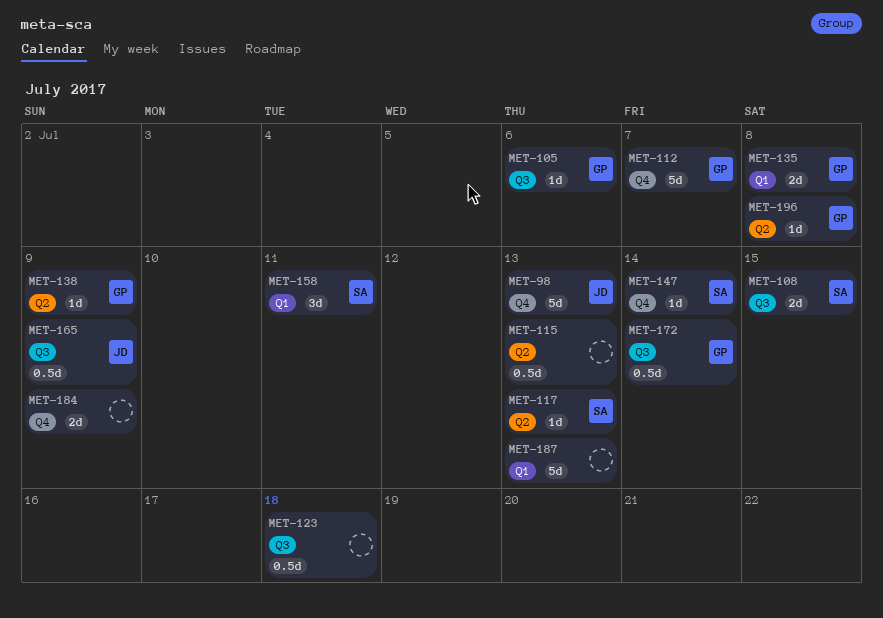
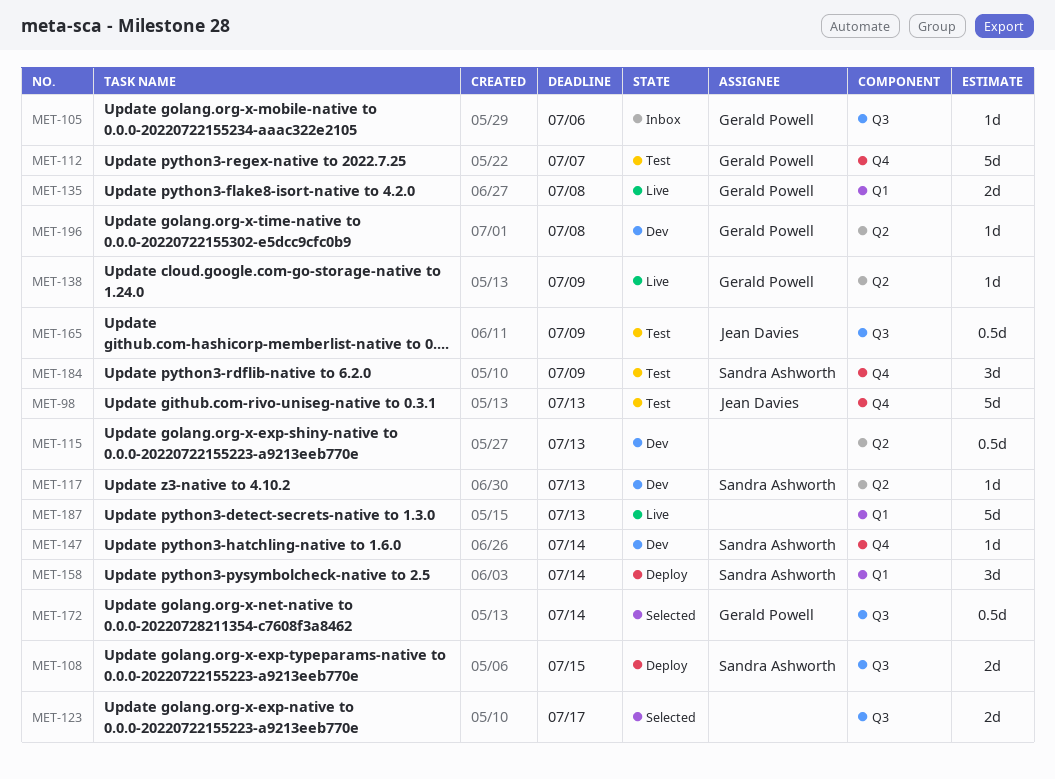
MET-123, estimate: 0.5d -> 2d
MET-123, due: Jul 18 -> Jul 17
MET-158, due: Jul 11 -> Jul 14
MET-184, owner: none -> Sandra Ashworth
MET-184, estimate: 2d -> 3d

